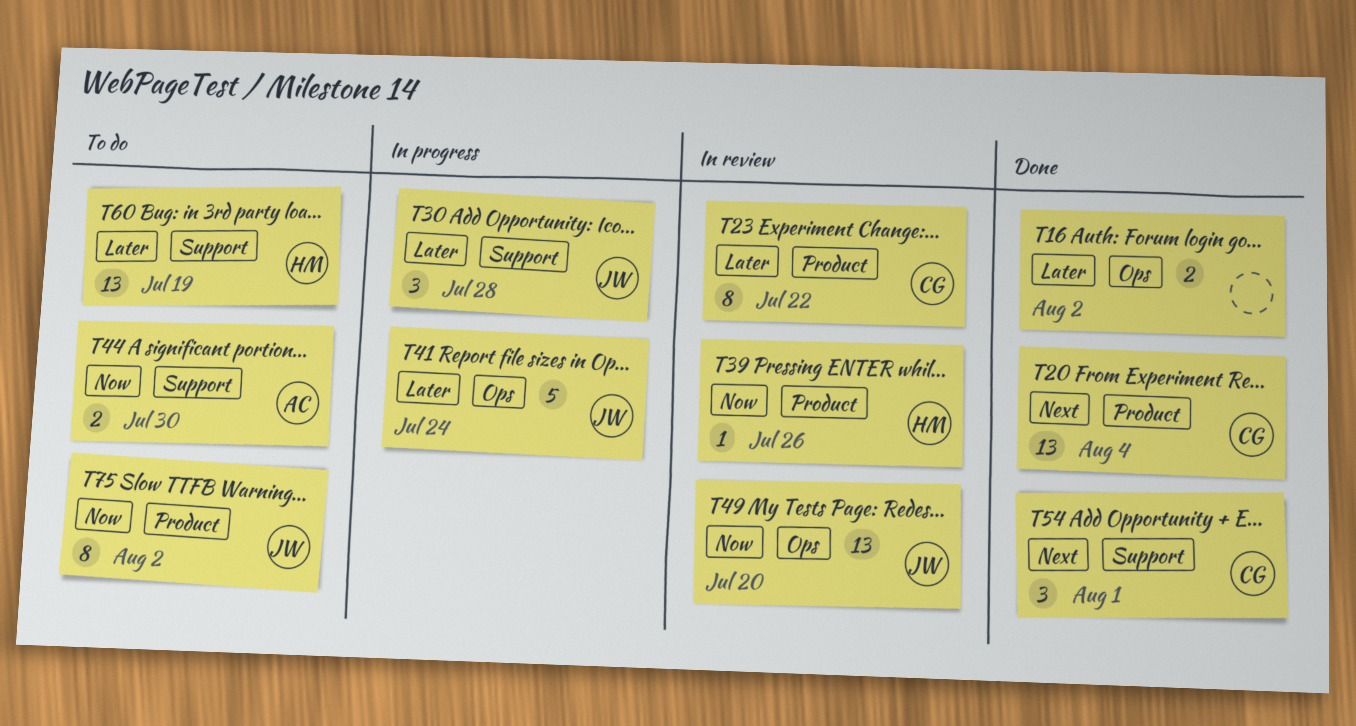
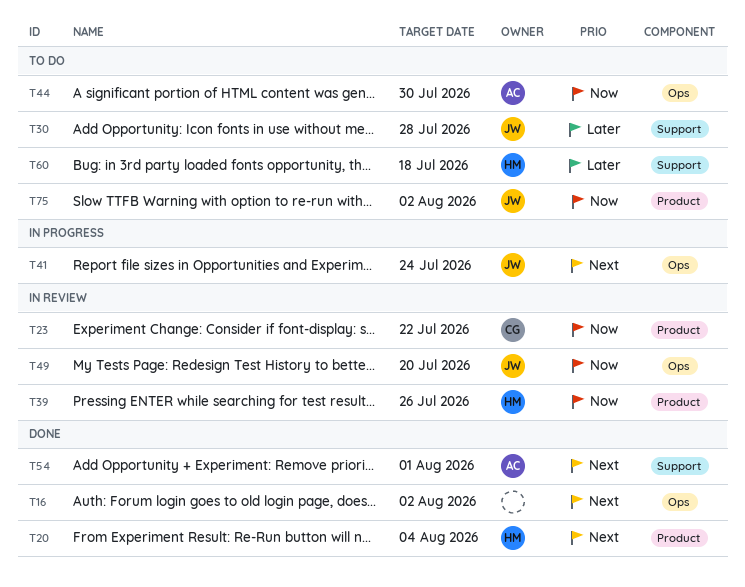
T16, priority: Later -> Next
T20, owner: CG -> HM
T23, priority: Later -> Now
T30, status: In progress -> To do
T41, priority: Later -> Next
T44, label: Support -> Ops
T54, owner: CG -> AC
T60, due: Jul 19 -> Jul 18

